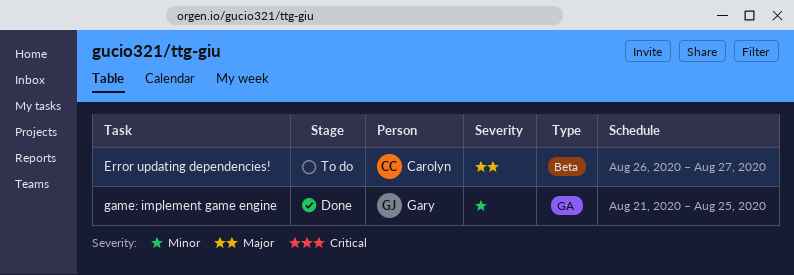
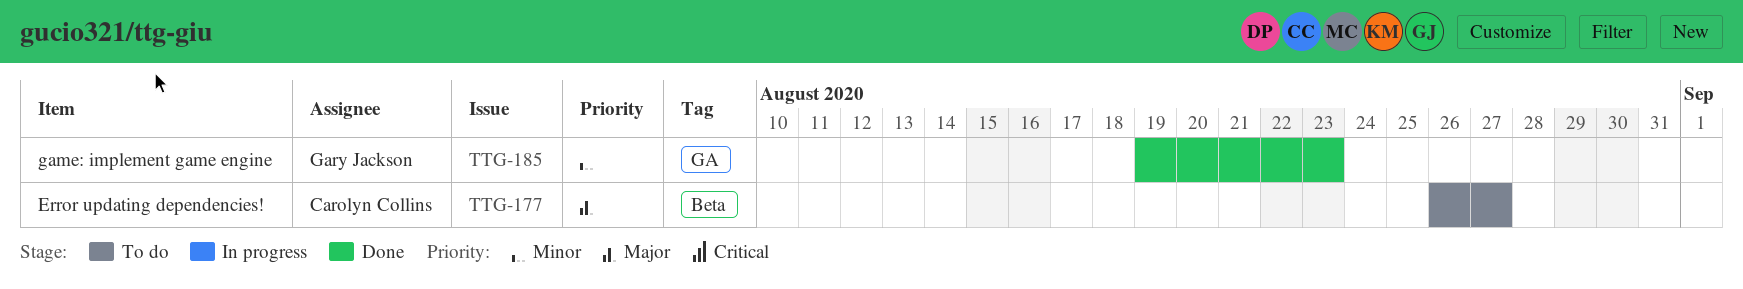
game: implement game engine, start: Aug 21 -> Aug 19
game: implement game engine, due: Aug 25 -> Aug 23

